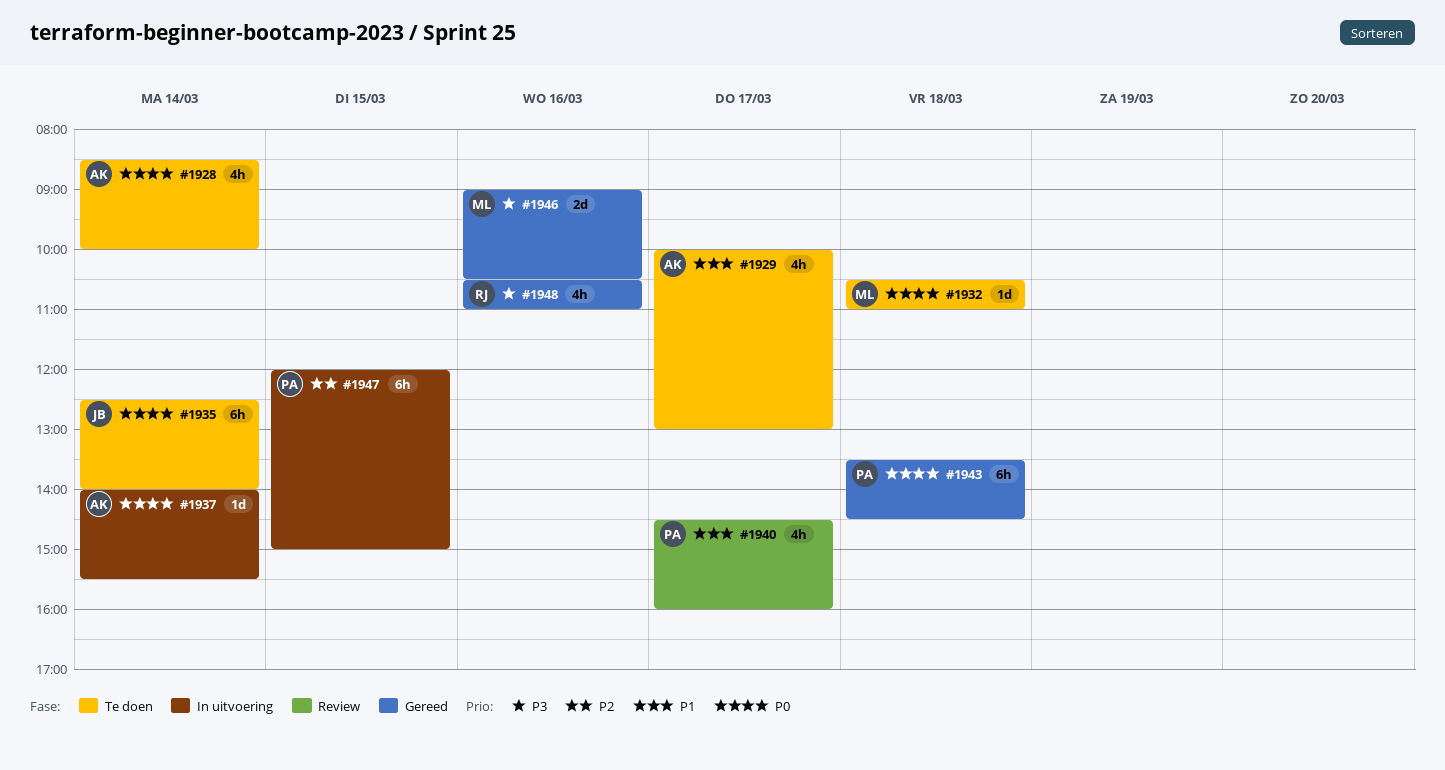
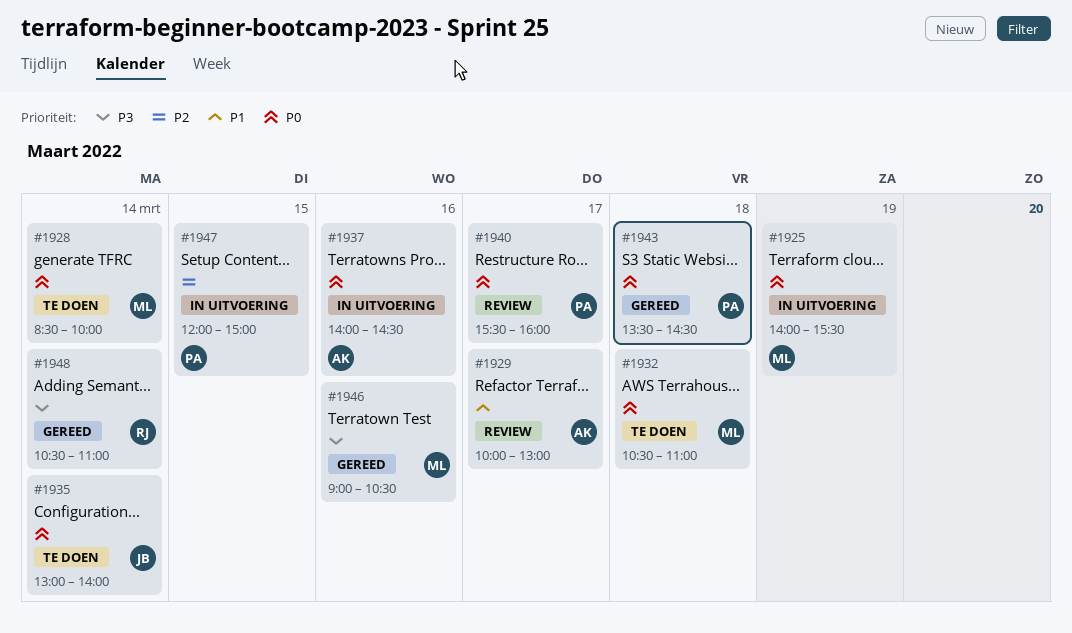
#1925: none -> present
#1928, owner: AK -> ML
#1929, status: Te doen -> Review
#1935, begins: 12:30 -> 13:00
#1937, day: Mar 14 -> Mar 16
#1937, ends: 15:30 -> 14:30
#1940, priority: P1 -> P0
#1940, begins: 14:30 -> 15:30
#1948, day: Mar 16 -> Mar 14

